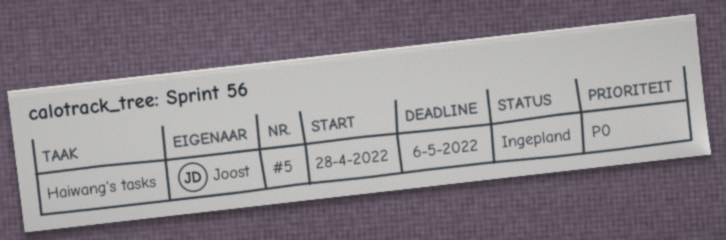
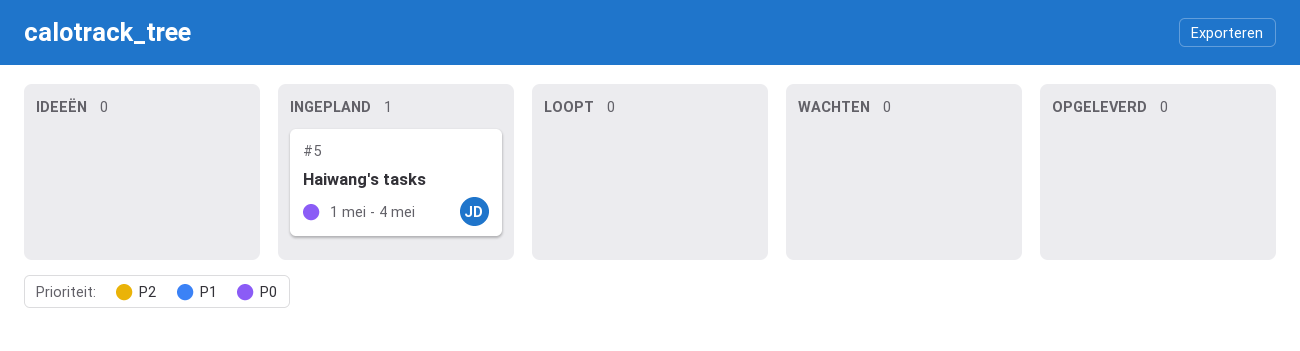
#5, start: Apr 28 -> May 1
#5, due: May 6 -> May 4

